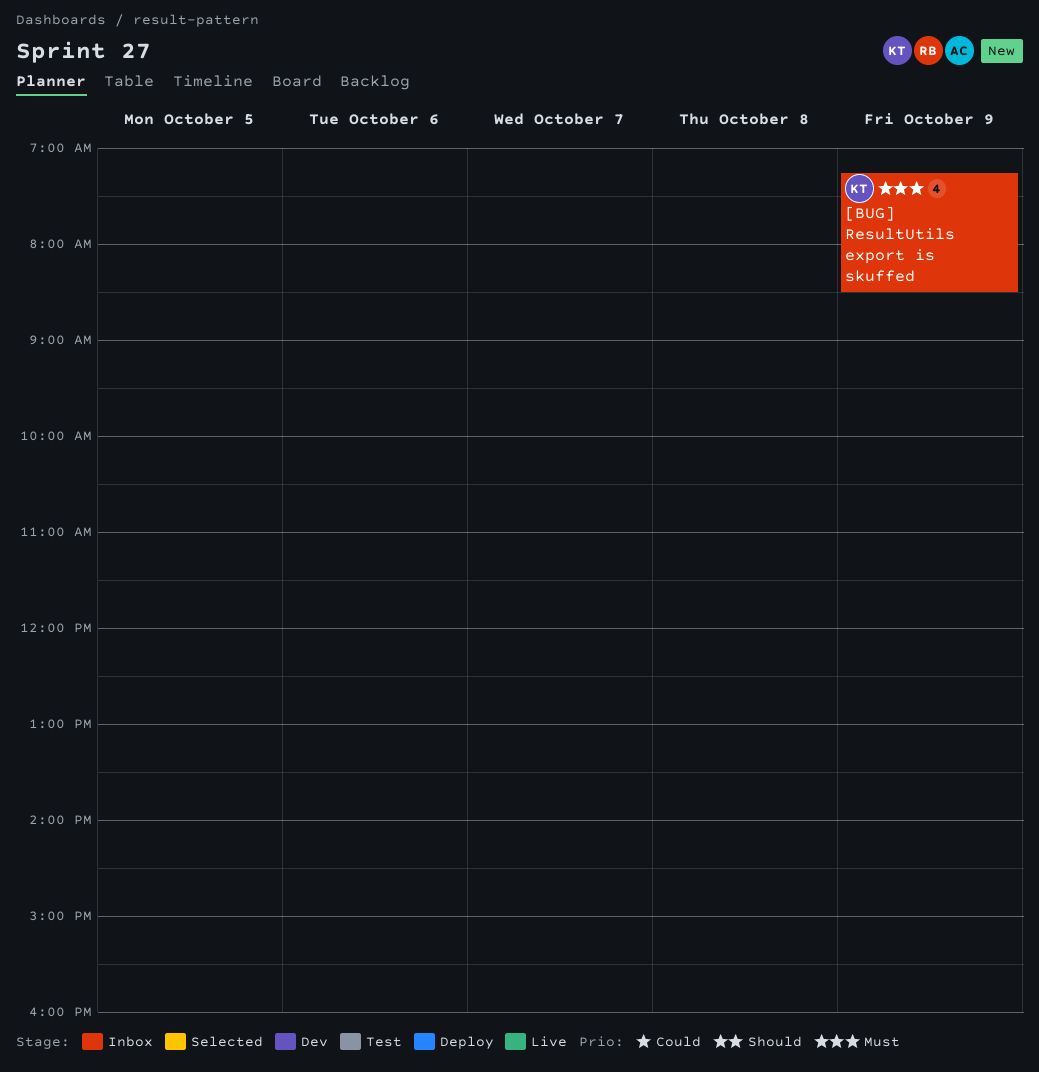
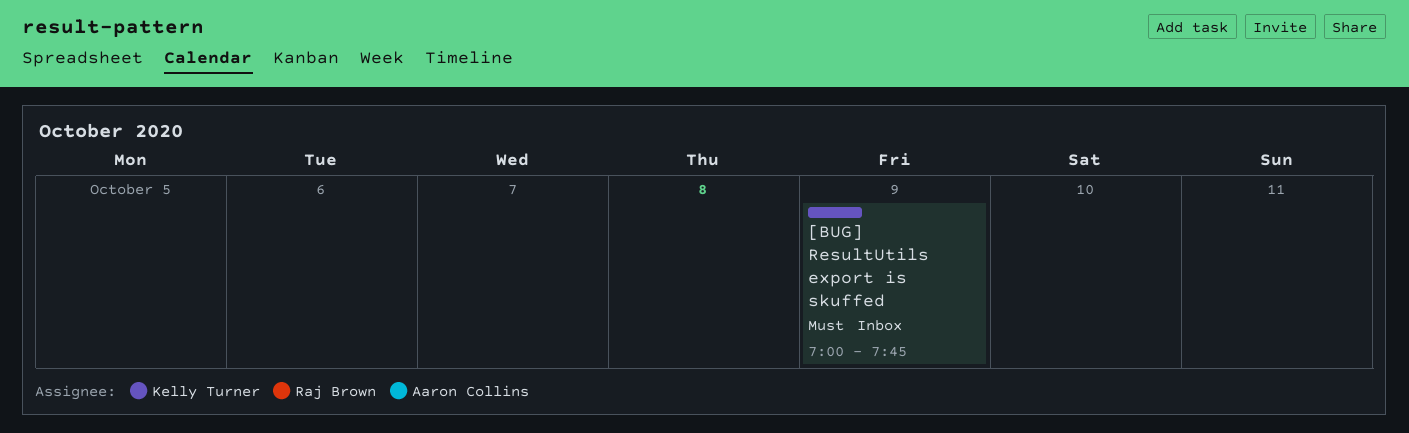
[BUG] ResultUtils export is skuffed, begins: 07:15 -> 07:00
[BUG] ResultUtils export is skuffed, ends: 08:30 -> 07:45

